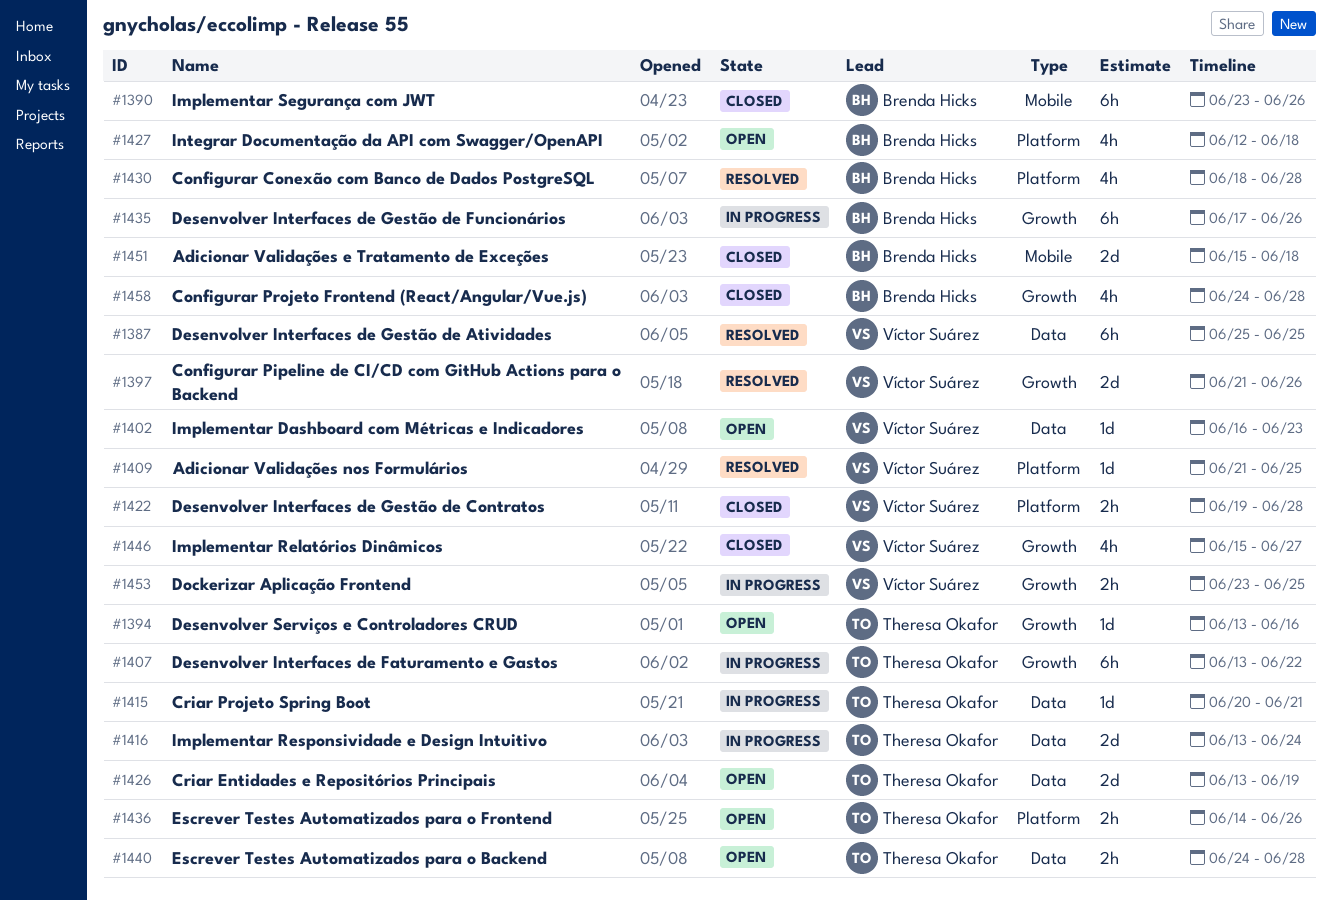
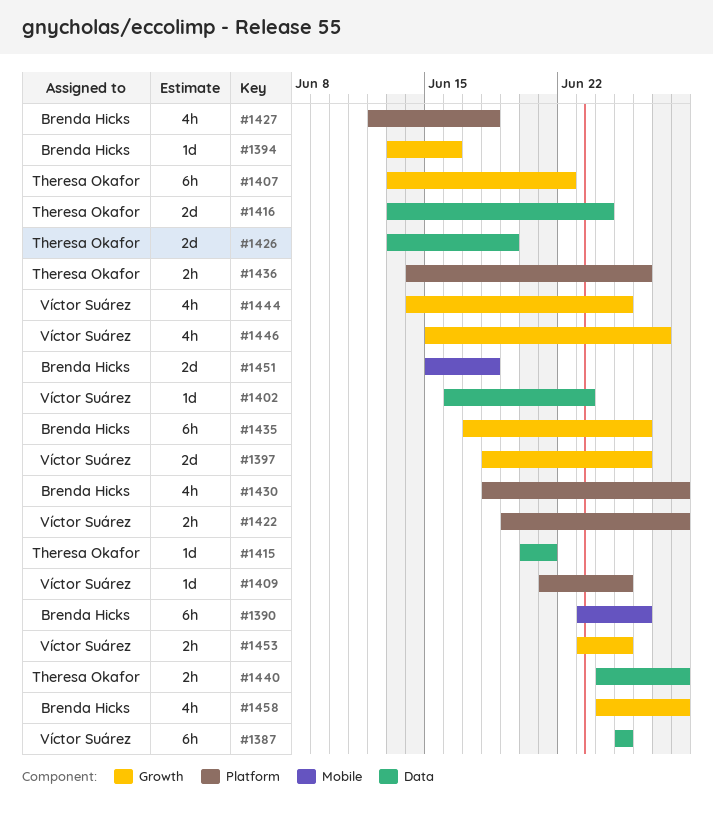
#1394, owner: Theresa Okafor -> Brenda Hicks
#1397, start: Jun 21 -> Jun 18
#1444: none -> present

